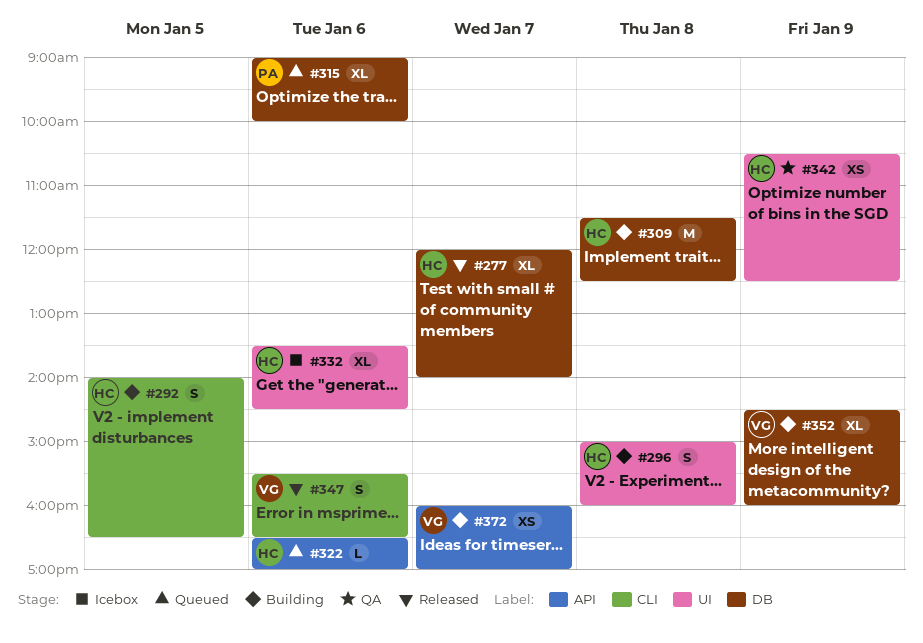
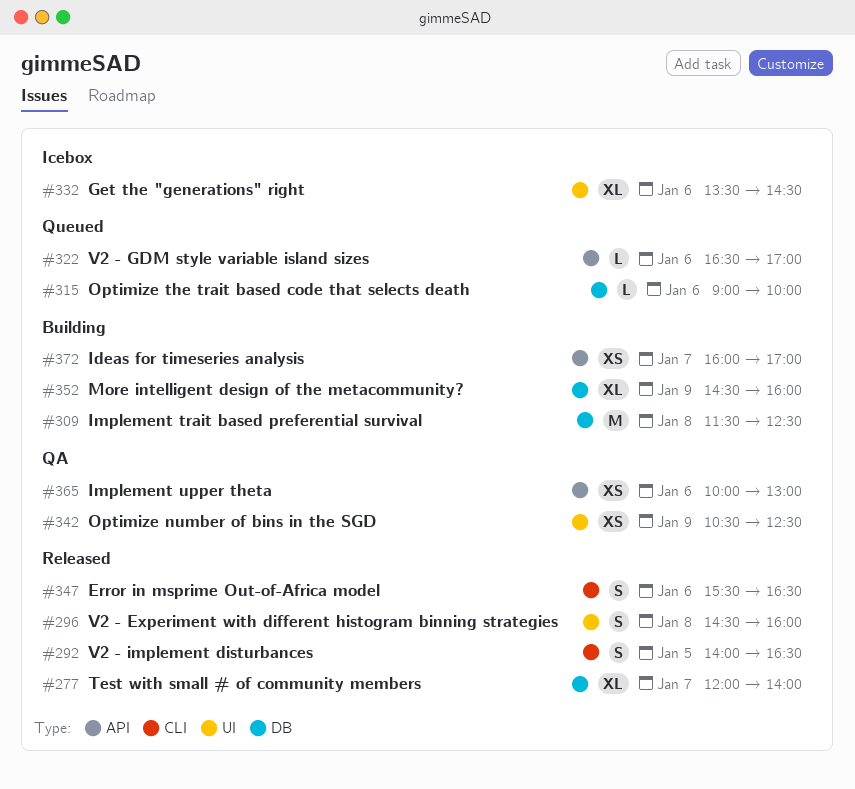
#292, status: Building -> Released
#296, status: Building -> Released
#296, begins: 15:00 -> 14:30
#315, estimate: XL -> L
#365: none -> present

